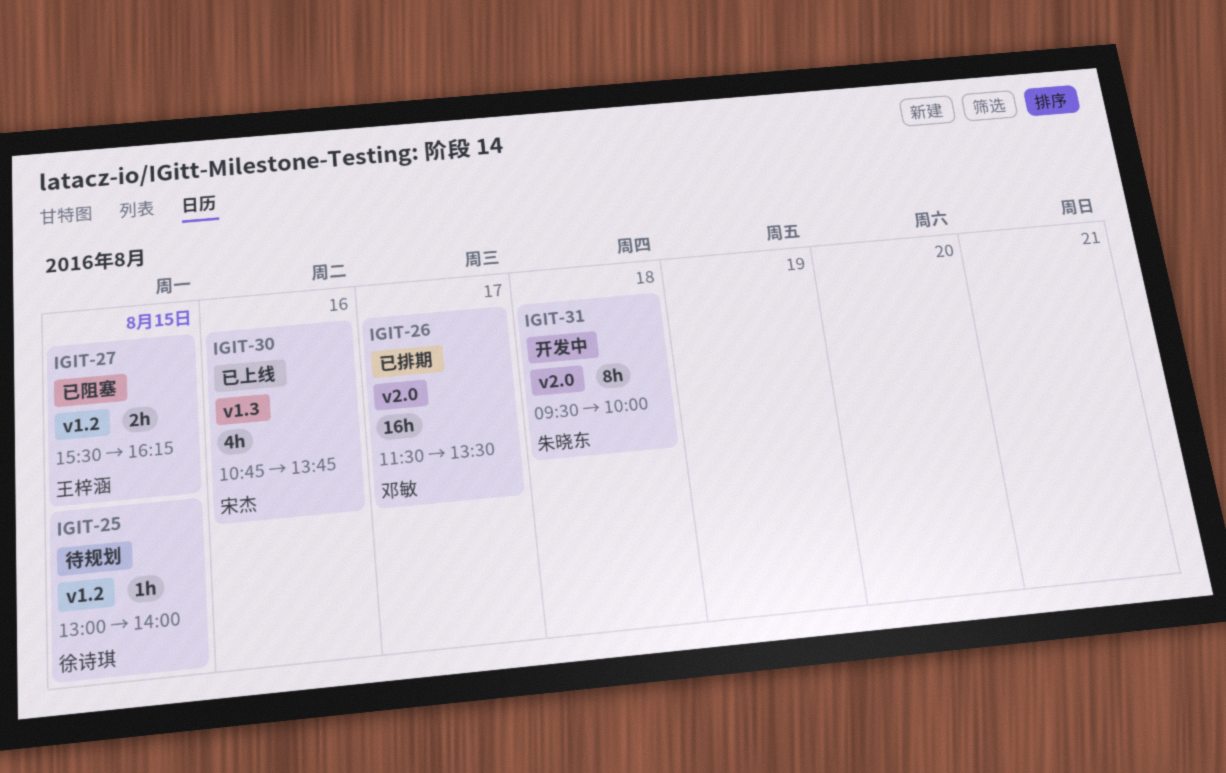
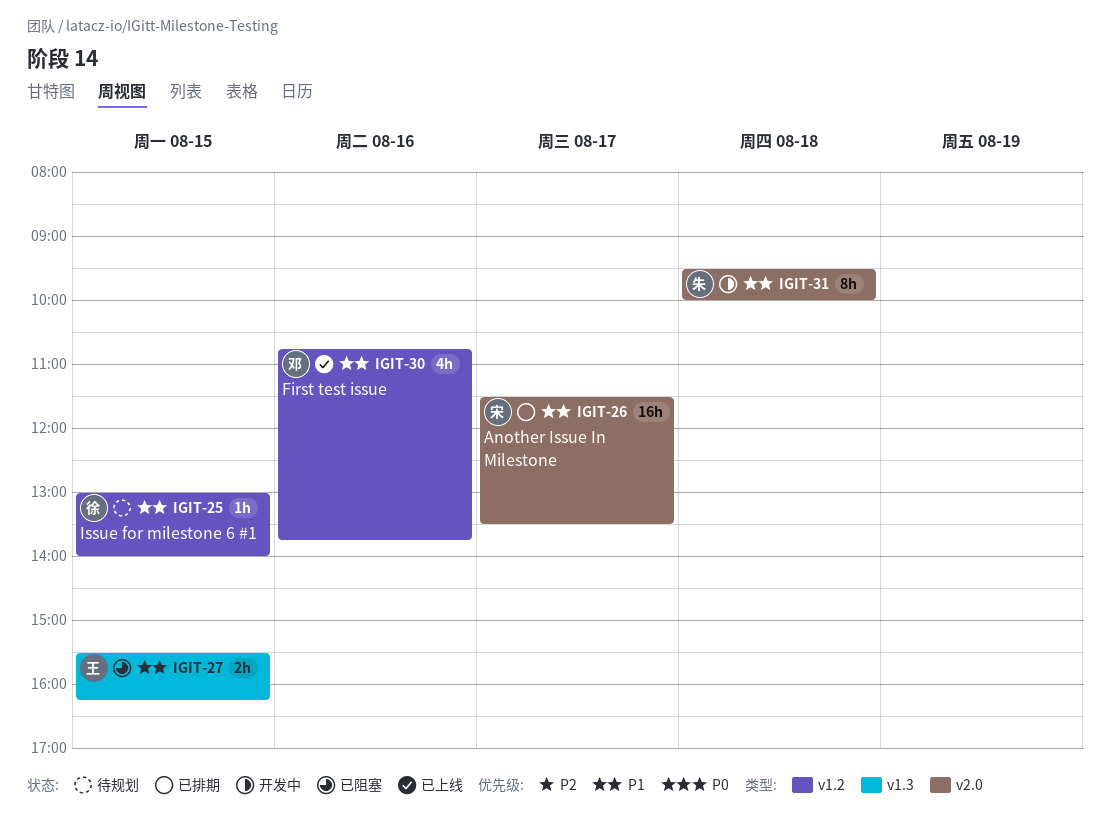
IGIT-26, owner: 邓敏 -> 宋杰
IGIT-27, label: v1.2 -> v1.3
IGIT-30, owner: 宋杰 -> 邓敏
IGIT-30, label: v1.3 -> v1.2

